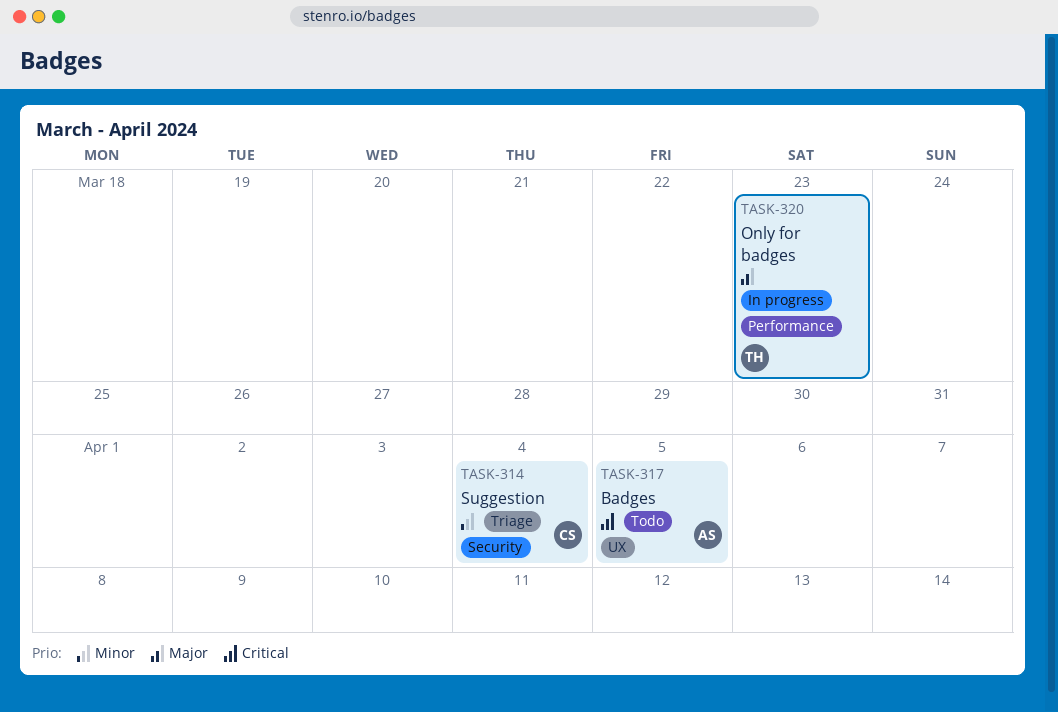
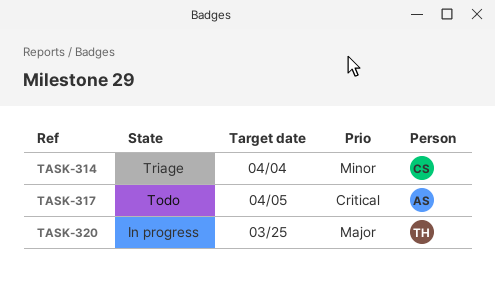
TASK-320, due: Mar 23 -> Mar 25

